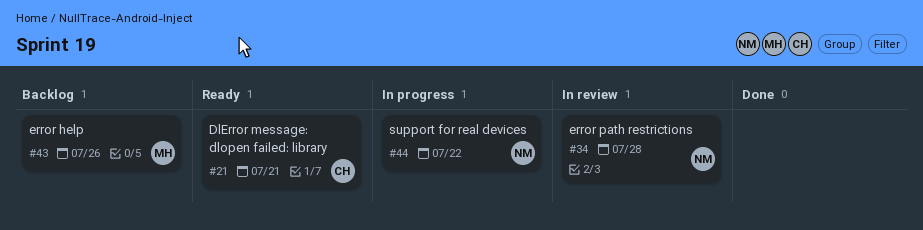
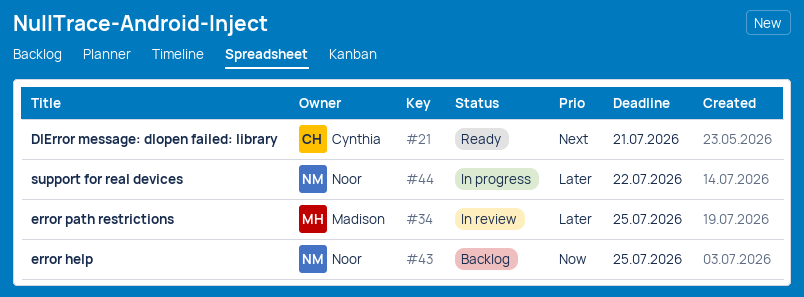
#34, owner: Noor -> Madison
#34, due: Jul 28 -> Jul 25
#43, owner: Madison -> Noor
#43, due: Jul 26 -> Jul 25

